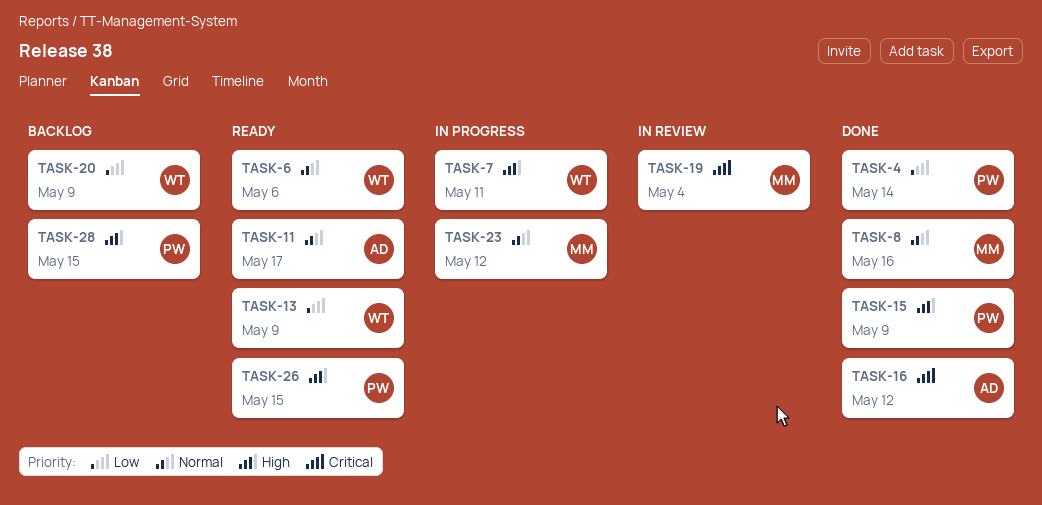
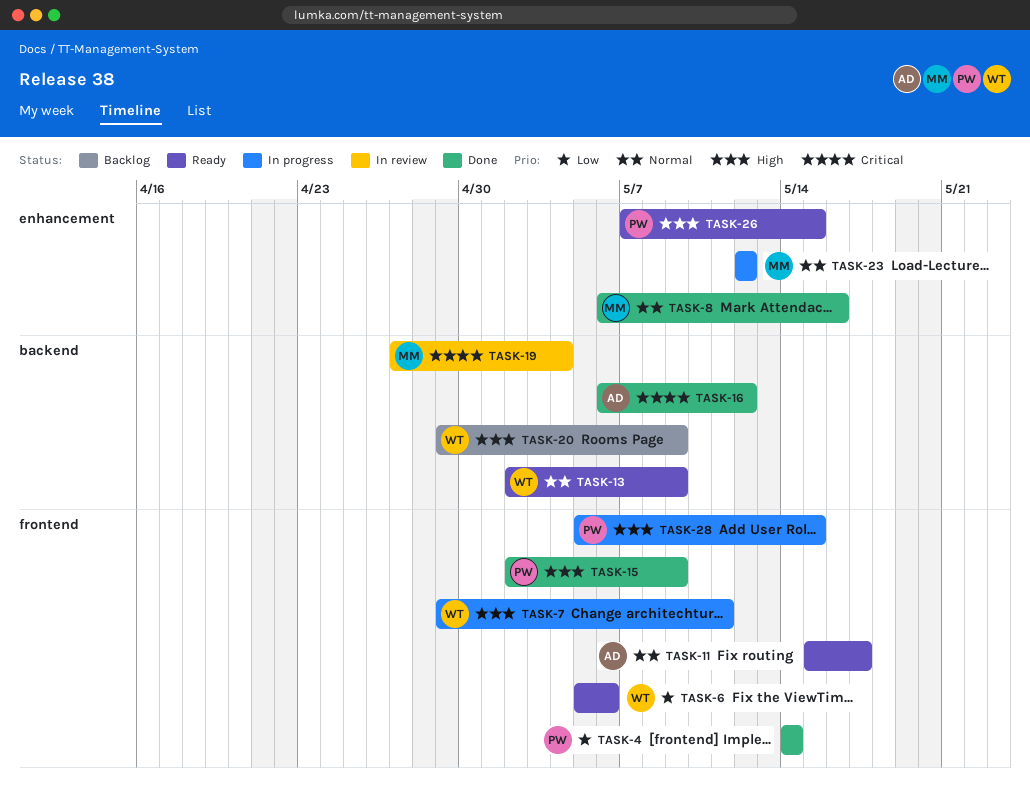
TASK-6, priority: Normal -> Low
TASK-13, priority: Low -> Normal
TASK-20, priority: Low -> High
TASK-28, status: Backlog -> In progress

